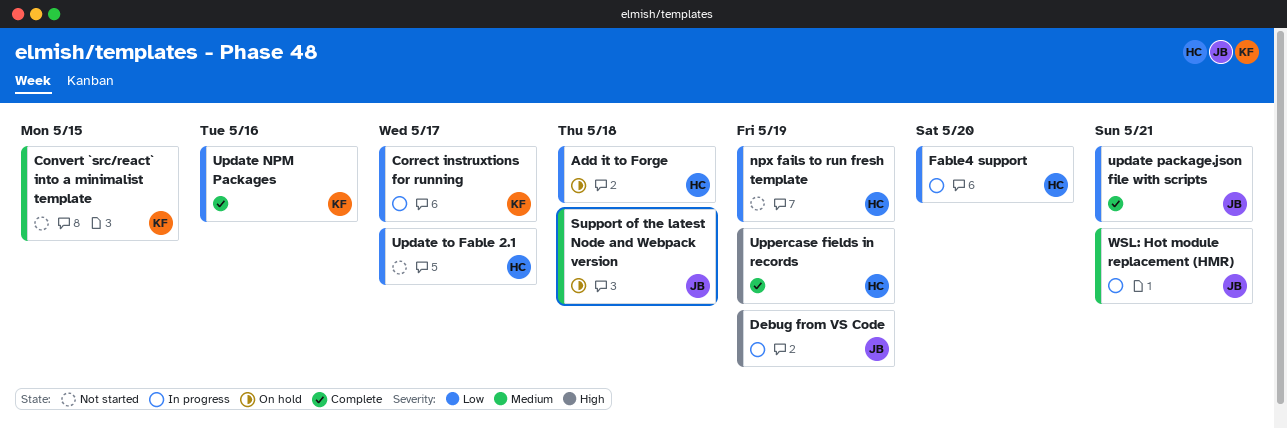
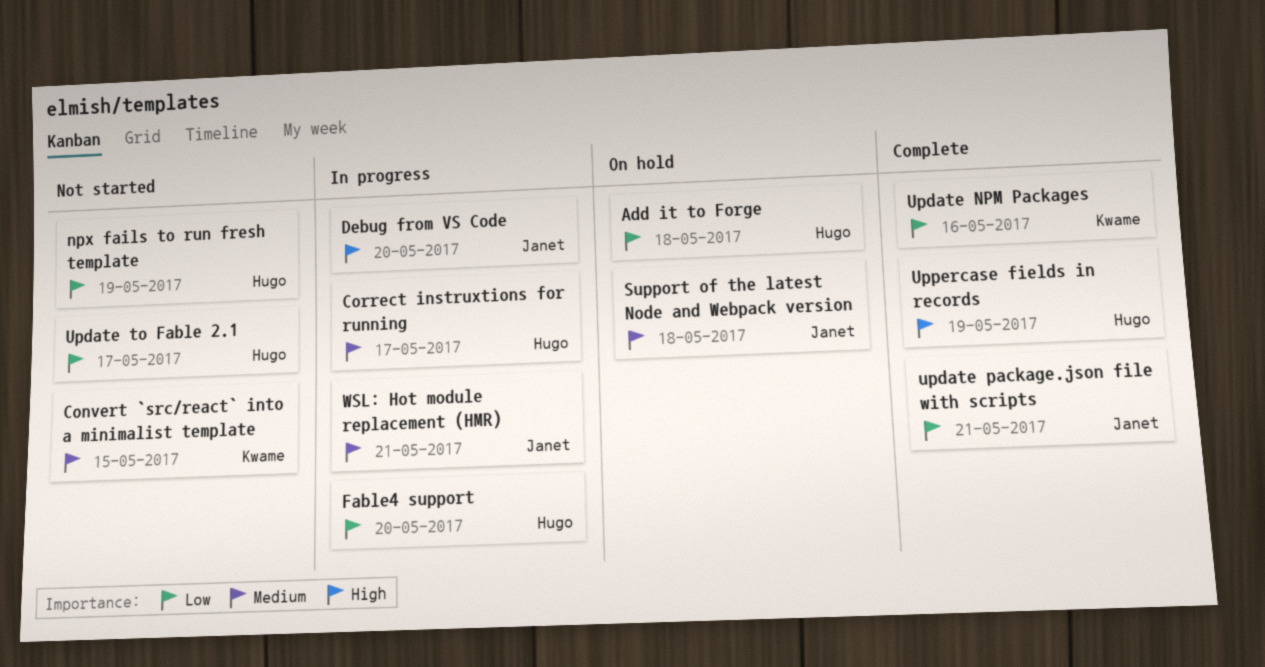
Correct instruxtions for running, owner: Kwame -> Hugo
Correct instruxtions for running, priority: Low -> Medium
Debug from VS Code, due: May 19 -> May 20

